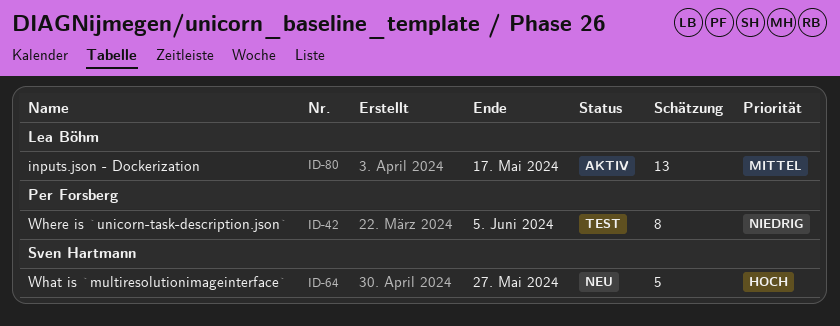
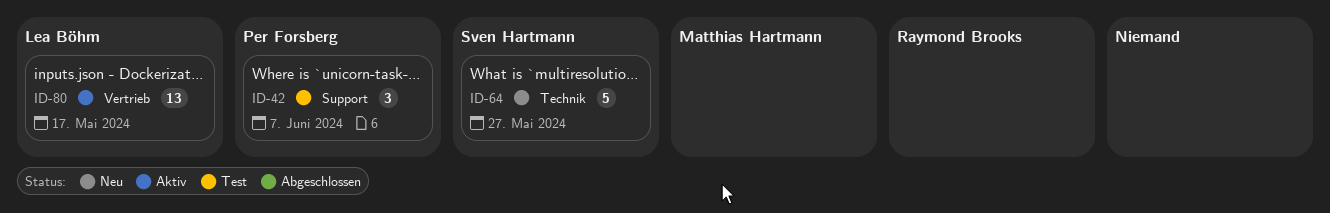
ID-42, estimate: 8 -> 3
ID-42, due: Jun 5 -> Jun 7

